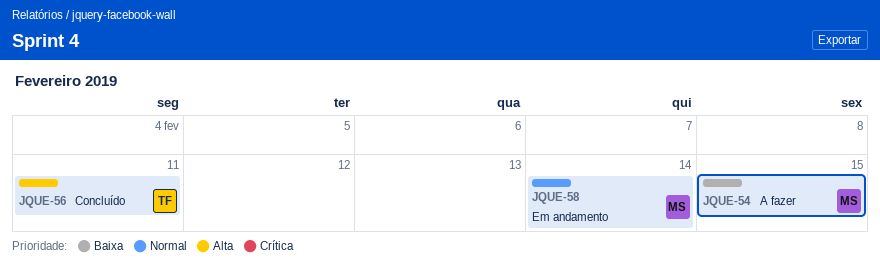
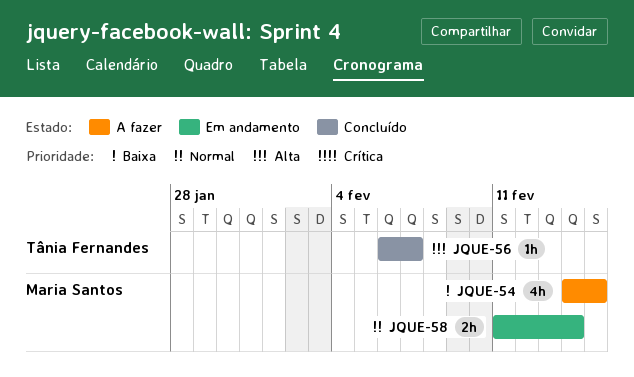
JQUE-56, due: Feb 11 -> Feb 7

